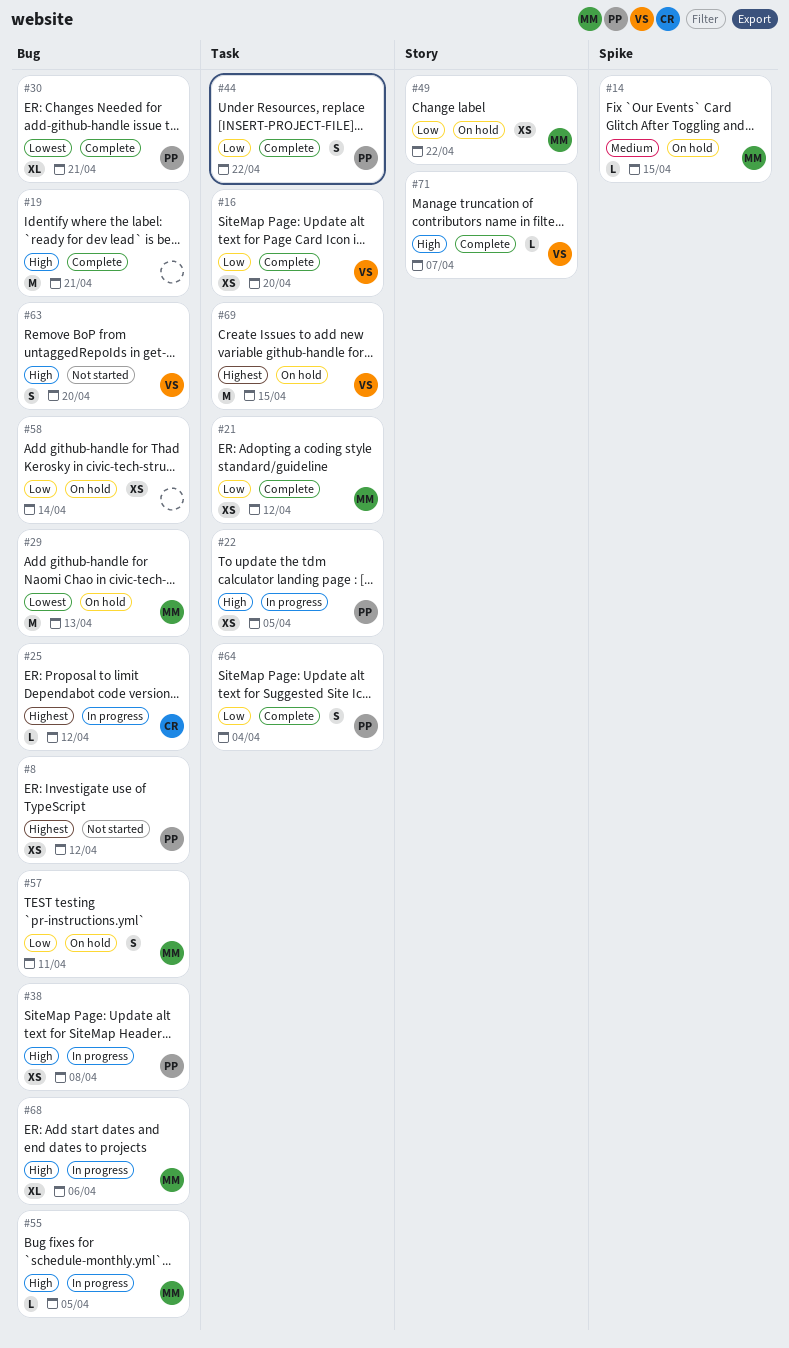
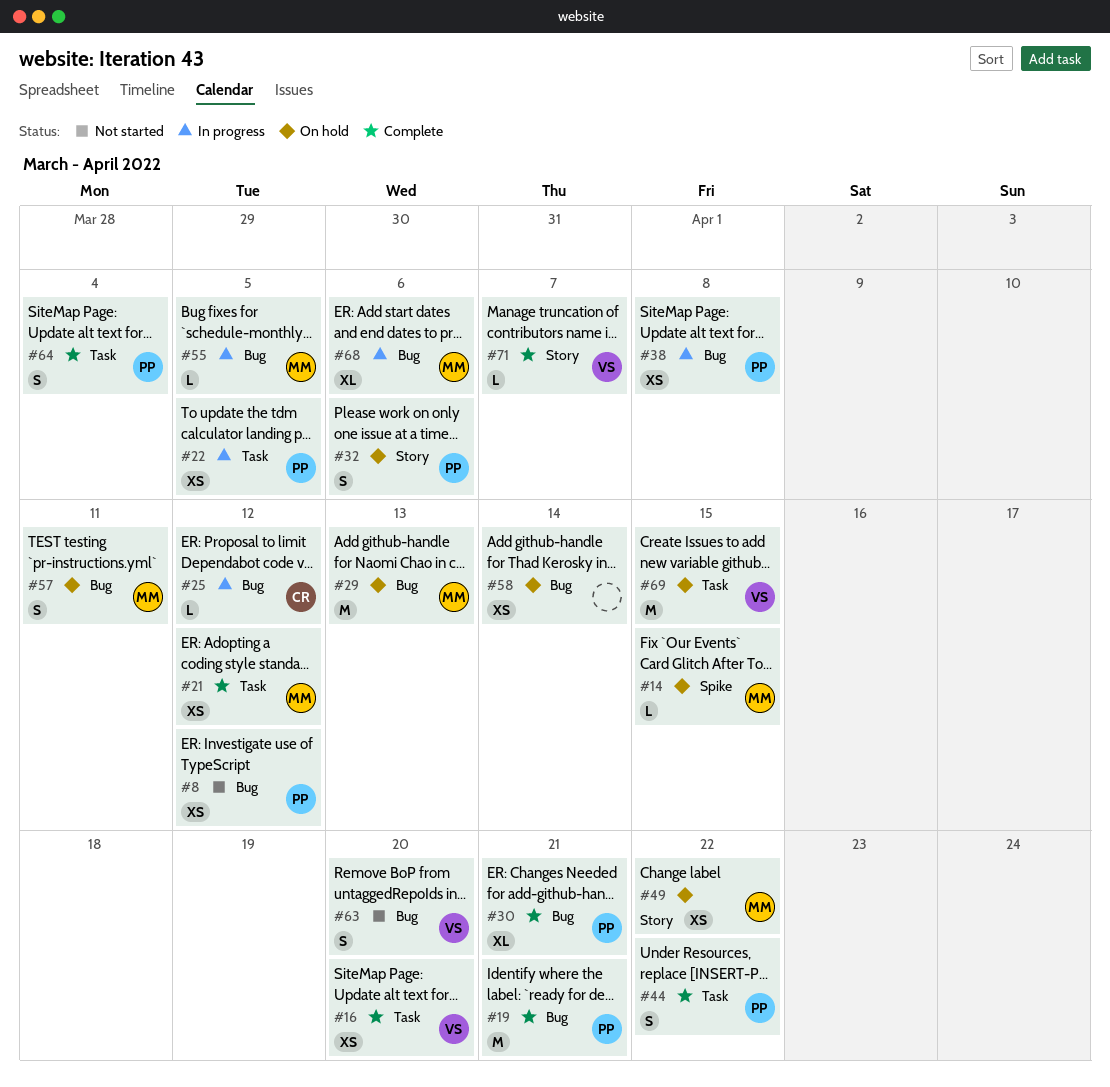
#19, owner: none -> PP
#32: none -> present

